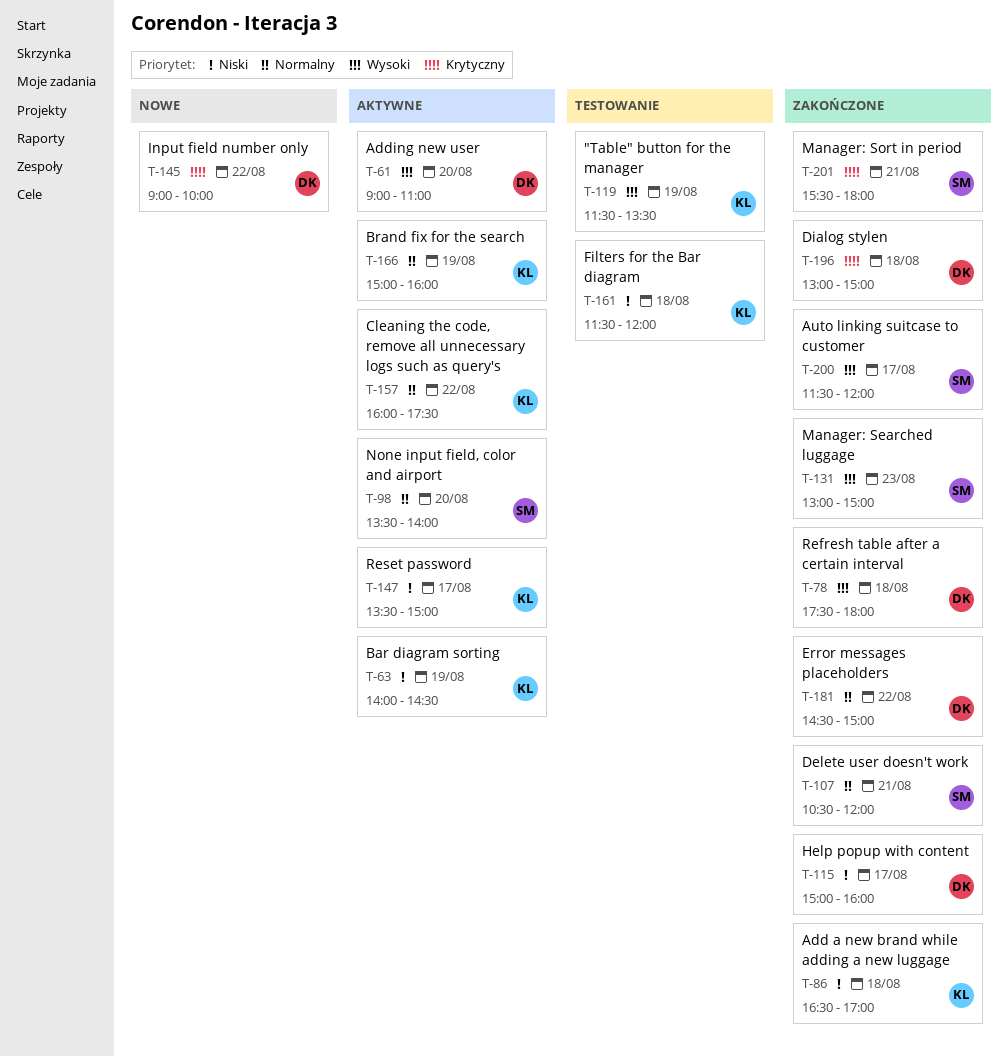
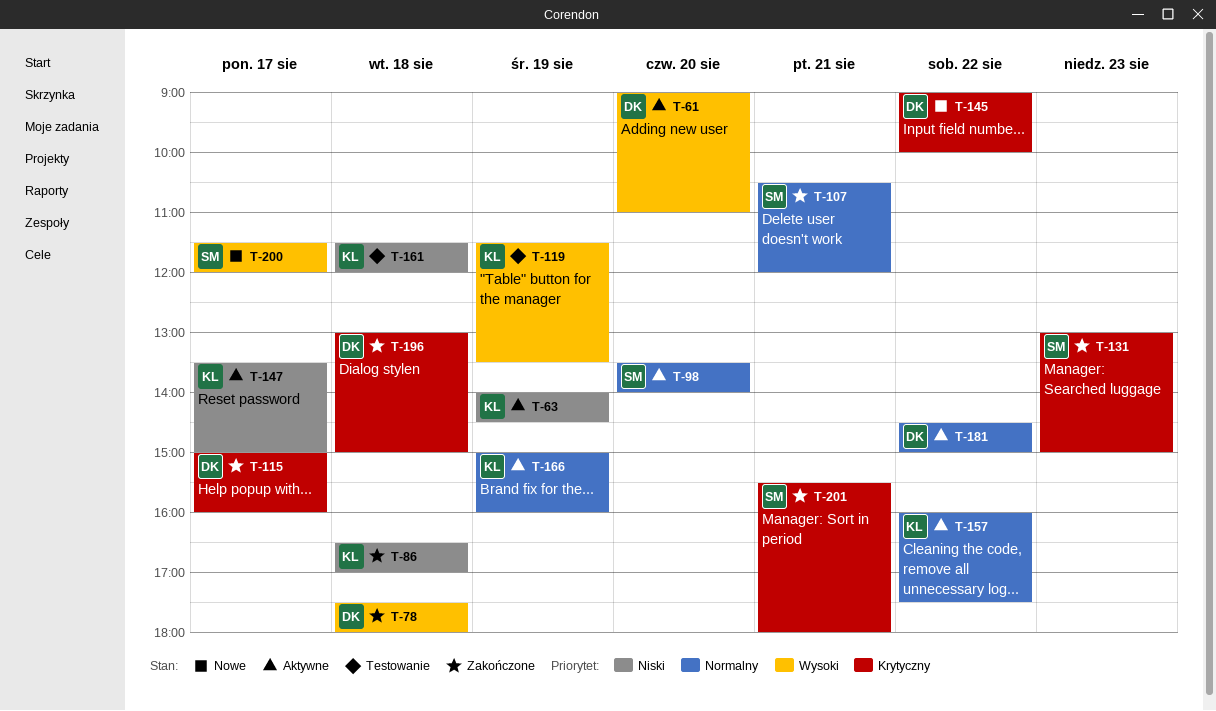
T-115, priority: Niski -> Krytyczny
T-131, priority: Wysoki -> Krytyczny
T-181, status: Zakończone -> Aktywne
T-200, status: Zakończone -> Nowe

